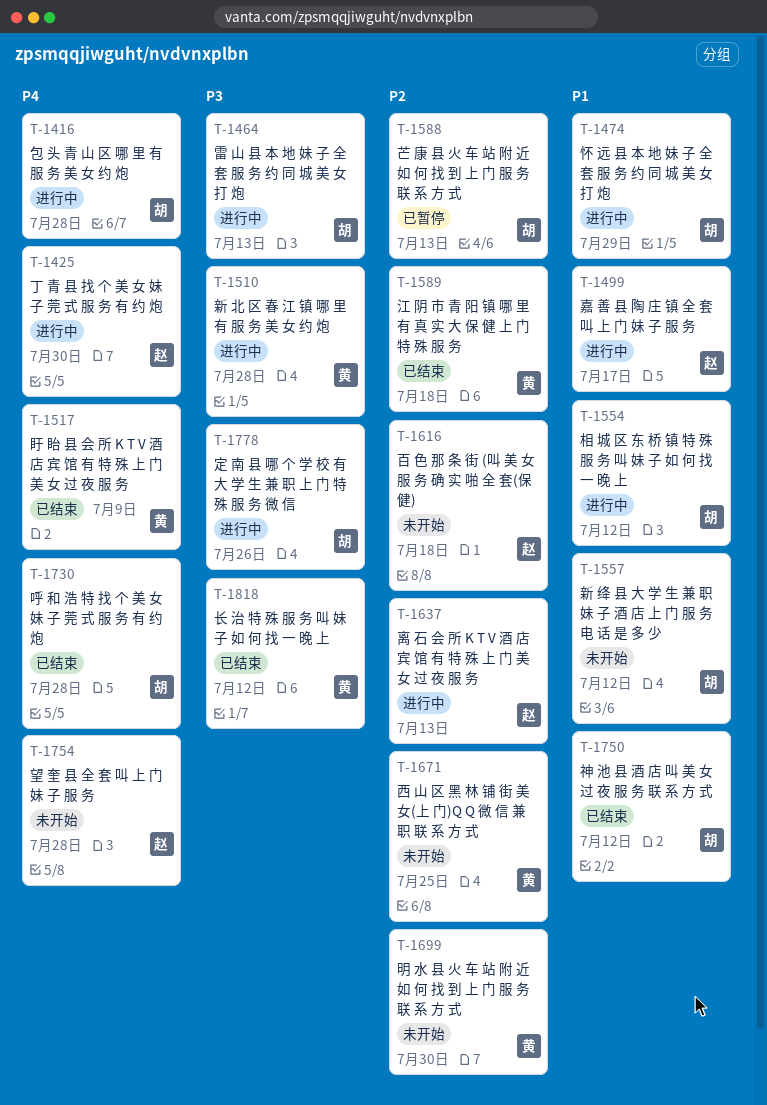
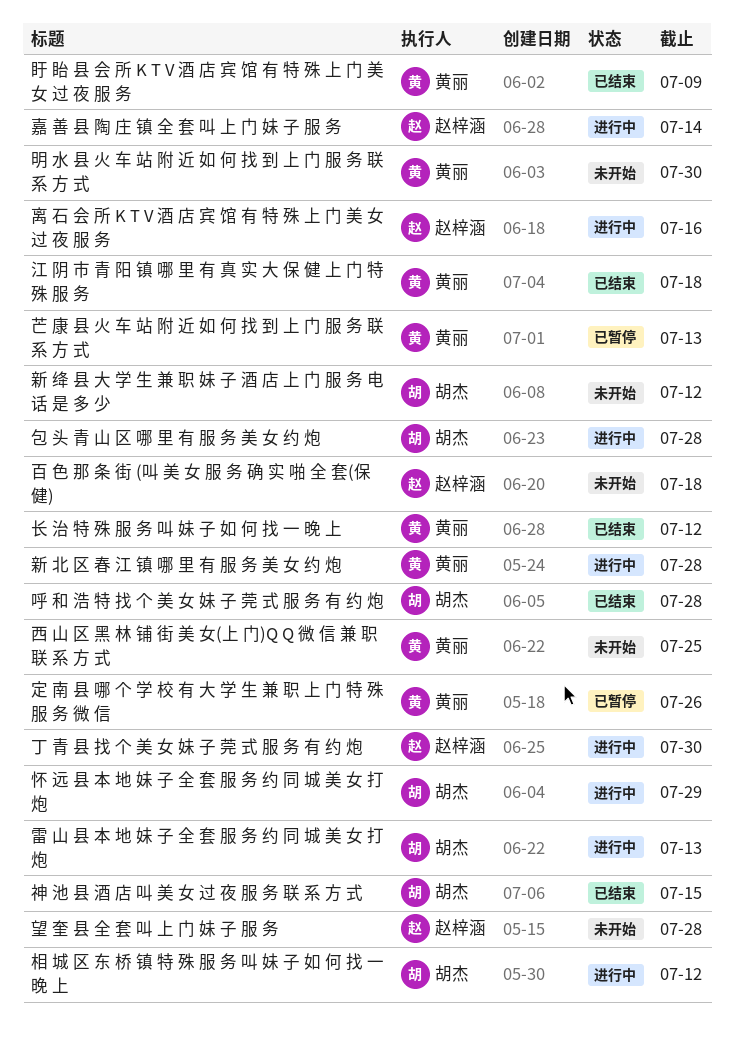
嘉 善 县 陶 庄 镇 全 套 叫 上 门 妹 子 服 务, due: Jul 17 -> Jul 14
定 南 县 哪 个 学 校 有 大 学 生 兼 职 上 门 特 殊 服 务 微 信, status: 进行中 -> 已暂停
定 南 县 哪 个 学 校 有 大 学 生 兼 职 上 门 特 殊 服 务 微 信, owner: 胡杰 -> 黄丽
神 池 县 酒 店 叫 美 女 过 夜 服 务 联 系 方 式, due: Jul 12 -> Jul 15
离 石 会 所 K T V 酒 店 宾 馆 有 特 殊 上 门 美 女 过 夜 服 务, due: Jul 13 -> Jul 16
芒 康 县 火 车 站 附 近 如 何 找 到 上 门 服 务 联 系 方 式, owner: 胡杰 -> 黄丽

